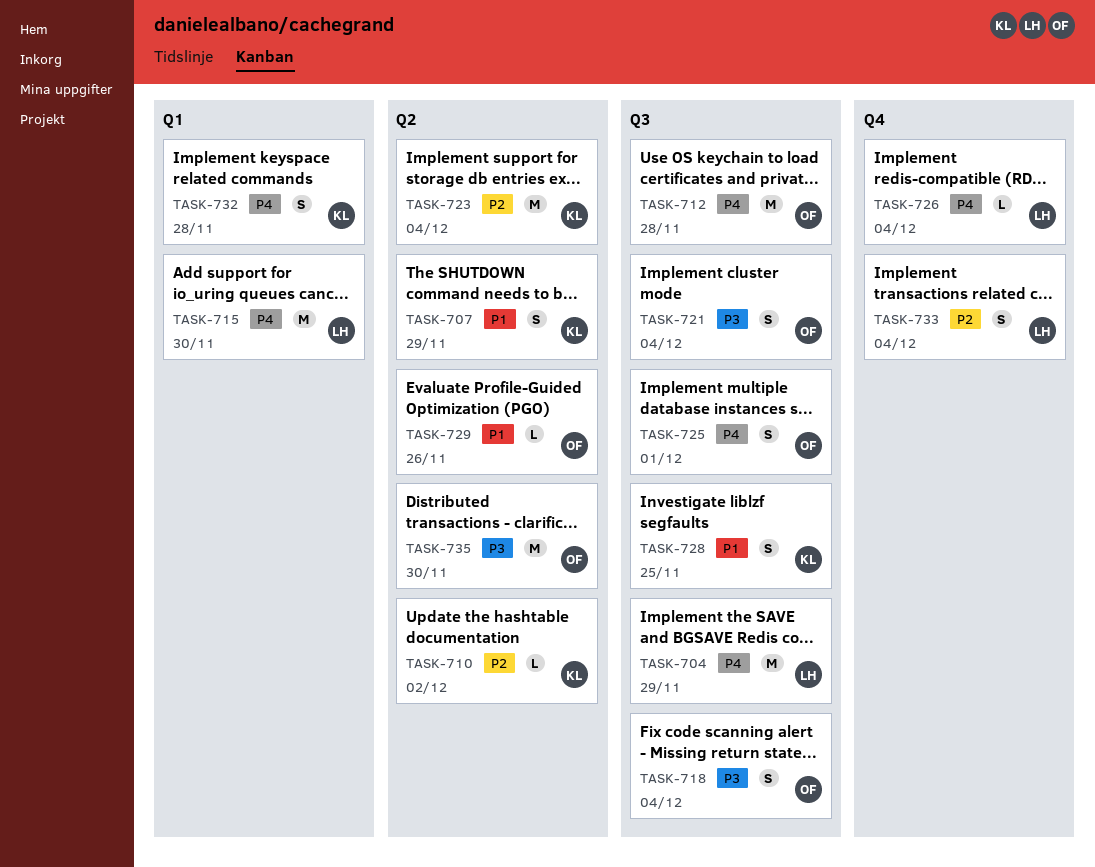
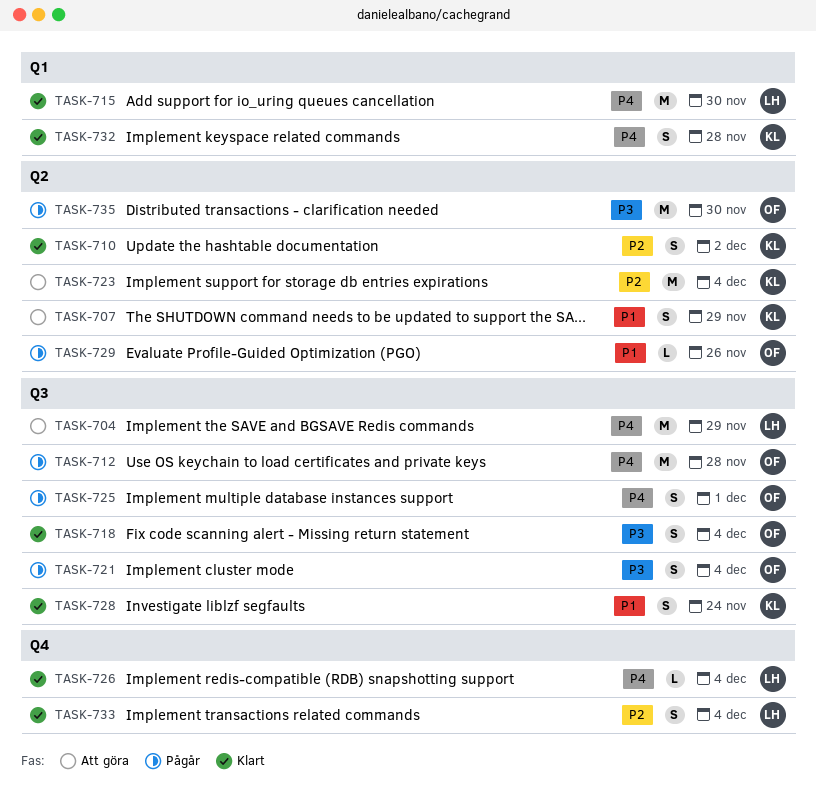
TASK-710, estimate: L -> S
TASK-728, due: Nov 25 -> Nov 24

